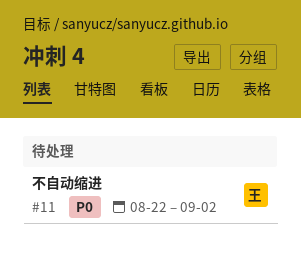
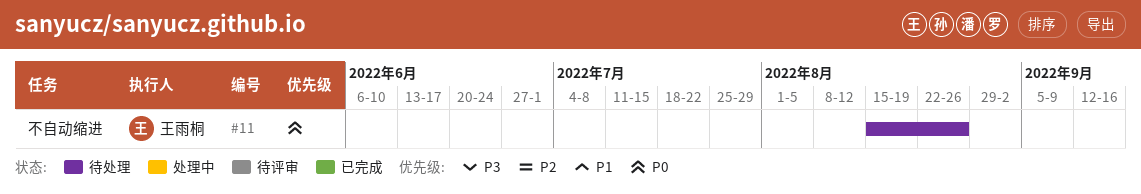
#11, start: Aug 22 -> Aug 15
#11, due: Sep 2 -> Aug 26

